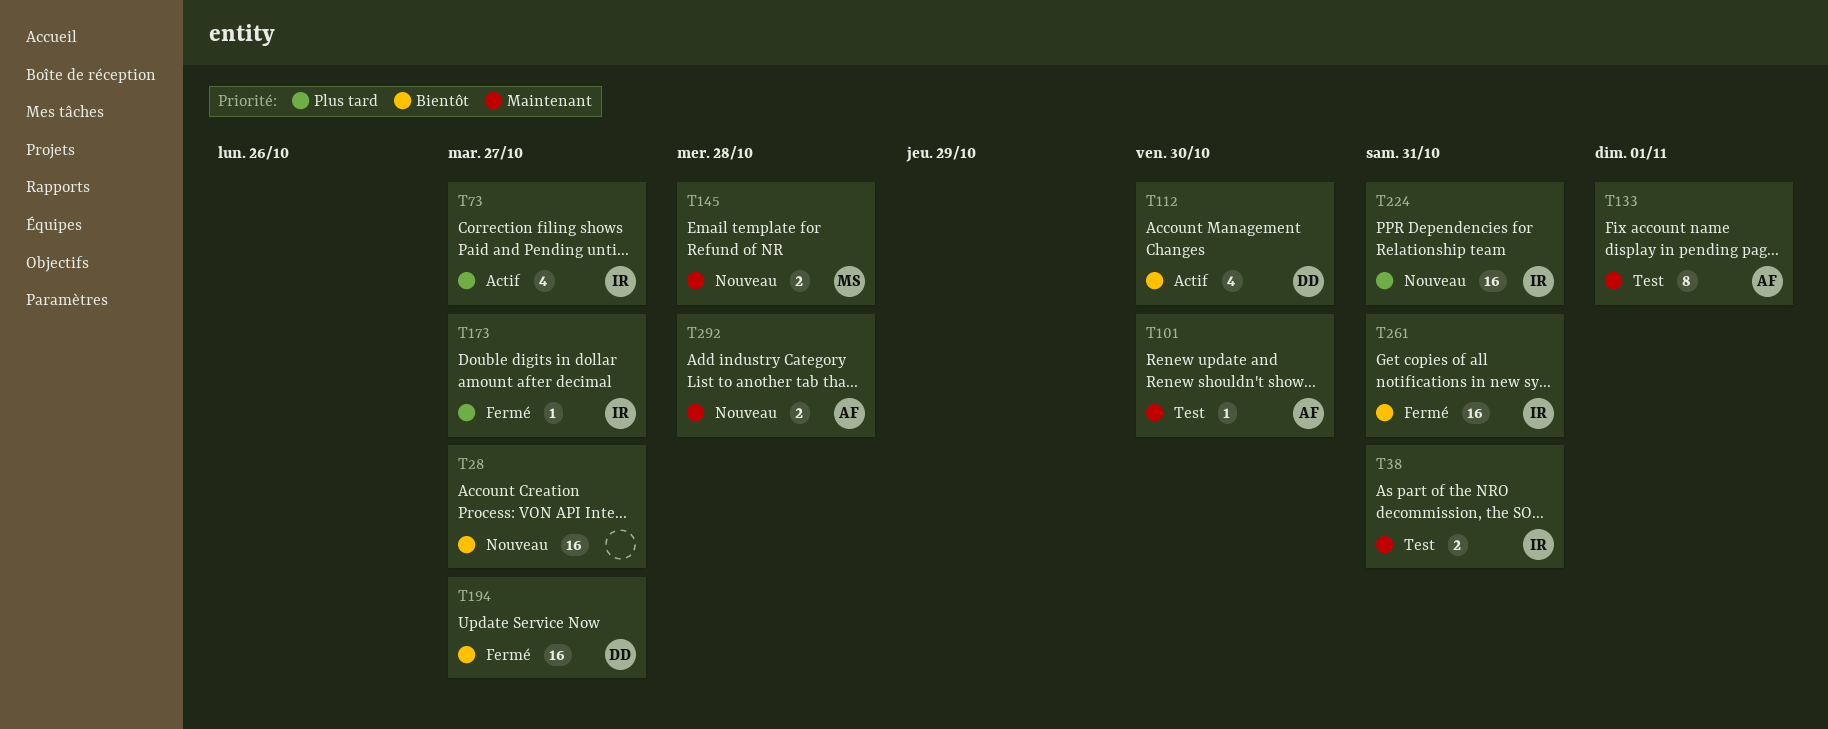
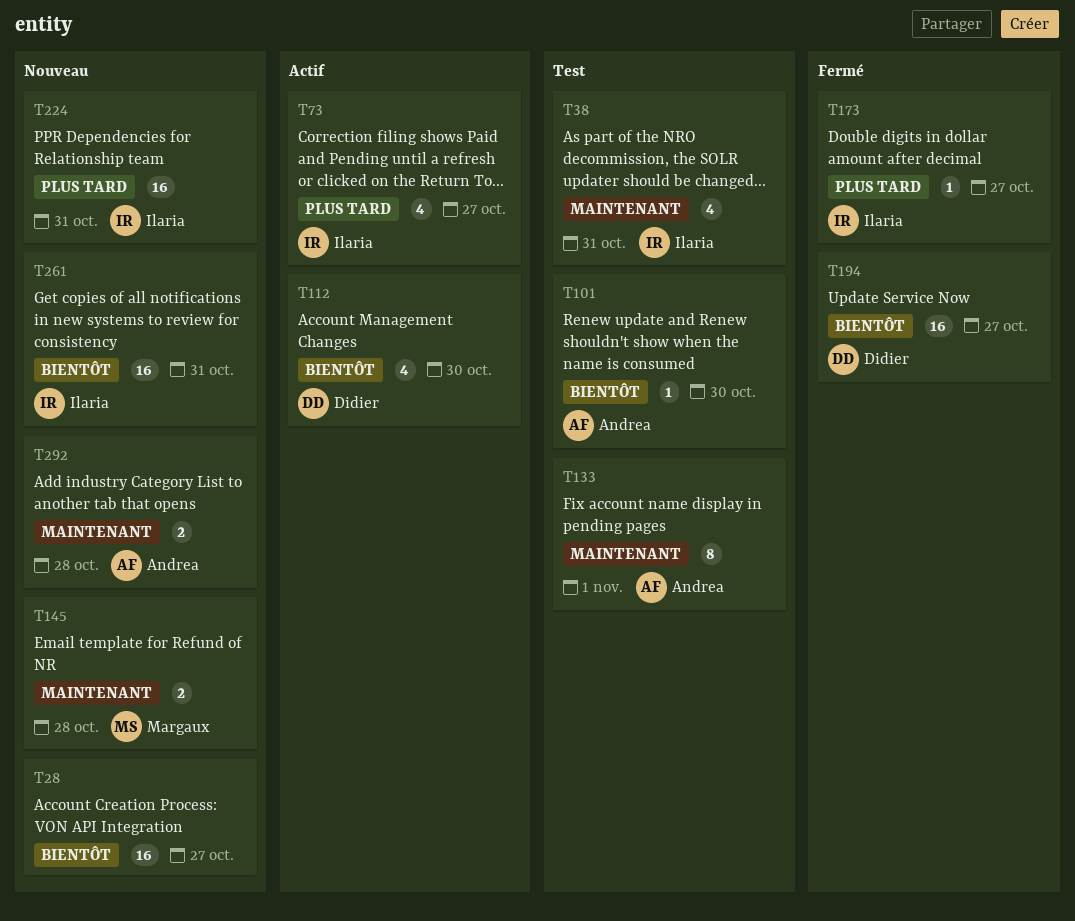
T38, estimate: 2 -> 4
T101, priority: Maintenant -> Bientôt
T261, status: Fermé -> Nouveau

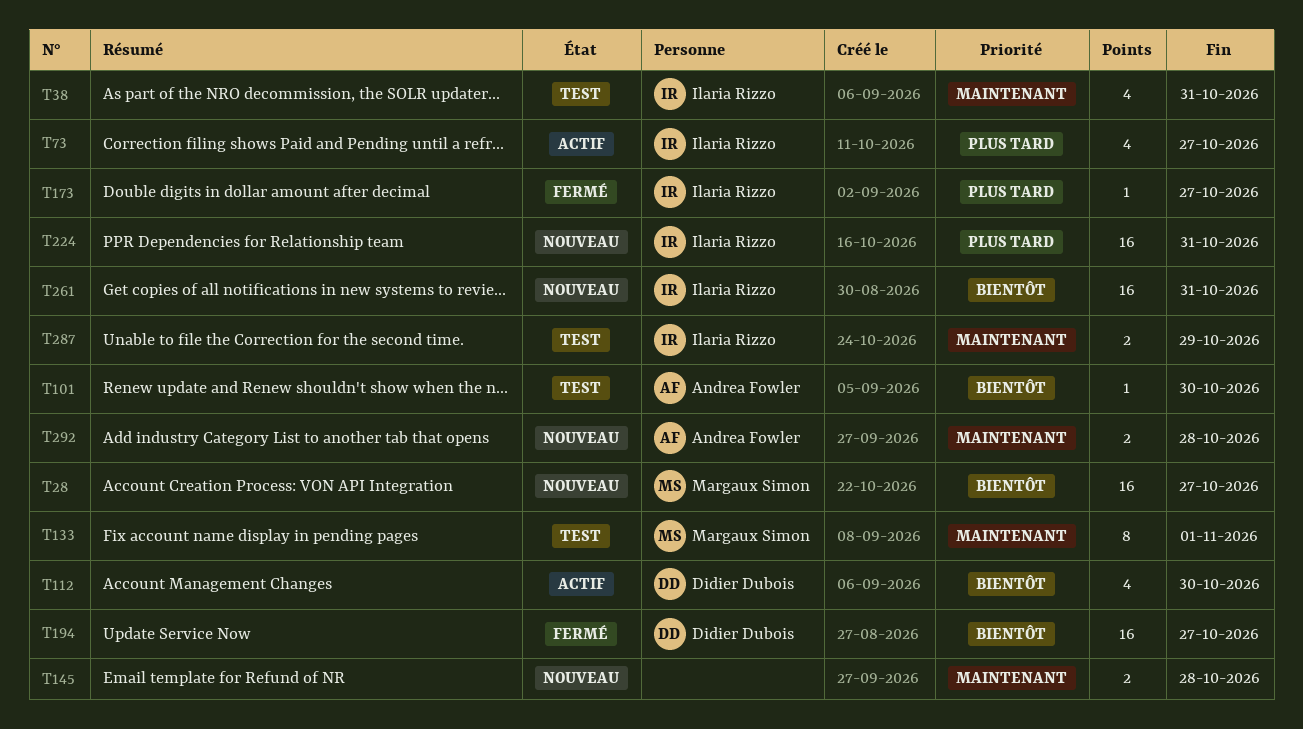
T28, owner: none -> Margaux Simon
T133, owner: Andrea Fowler -> Margaux Simon
T145, owner: Margaux Simon -> none
T287: none -> present

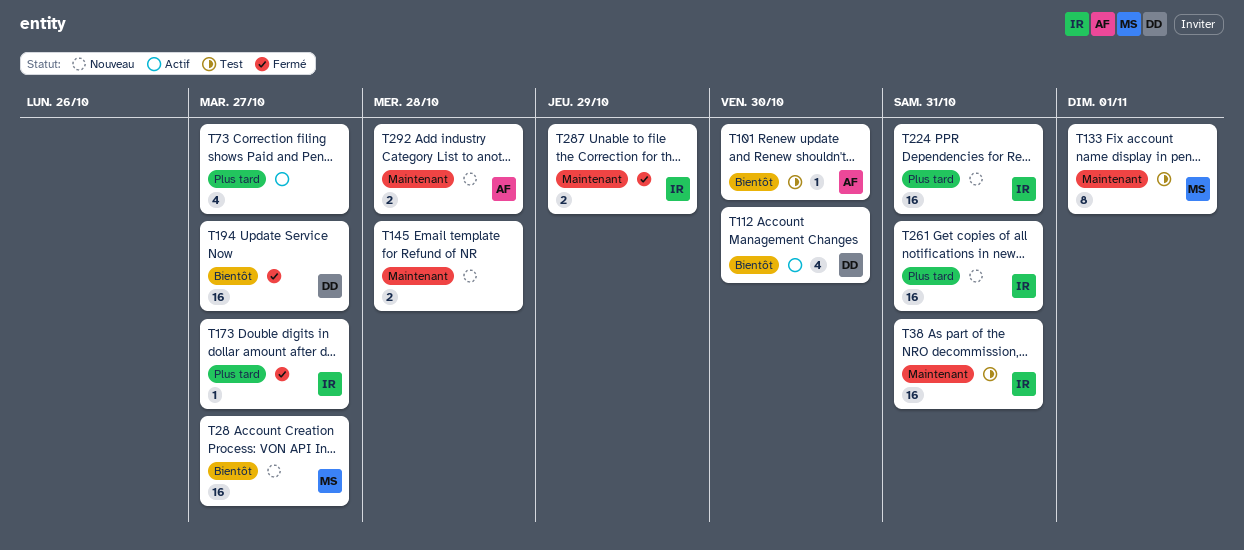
T38, estimate: 4 -> 16
T73, owner: Ilaria Rizzo -> none
T261, priority: Bientôt -> Plus tard
T287, status: Test -> Fermé

